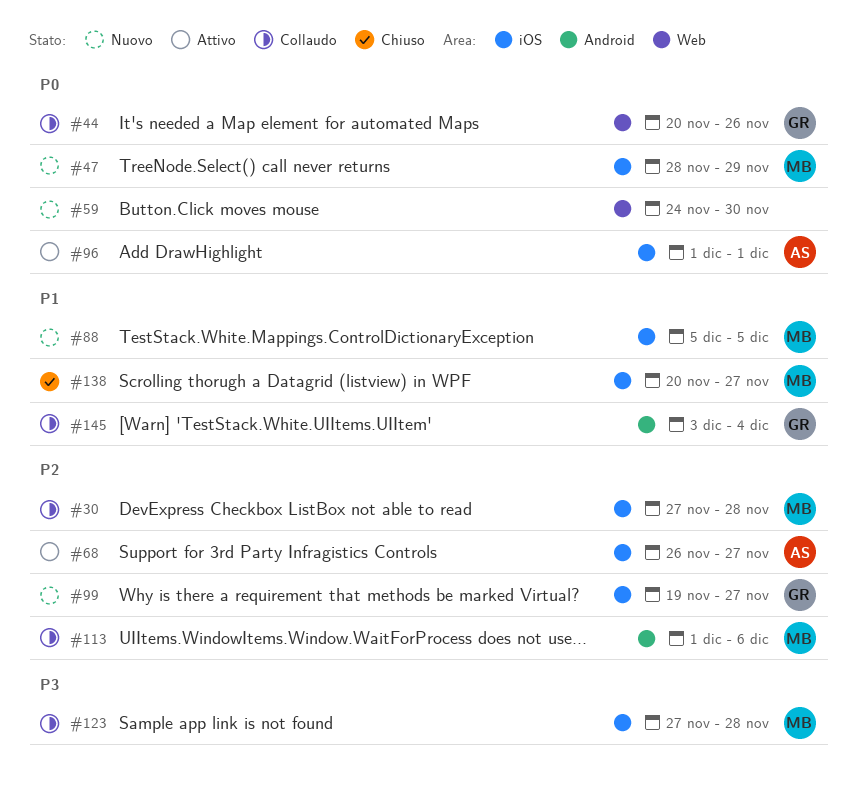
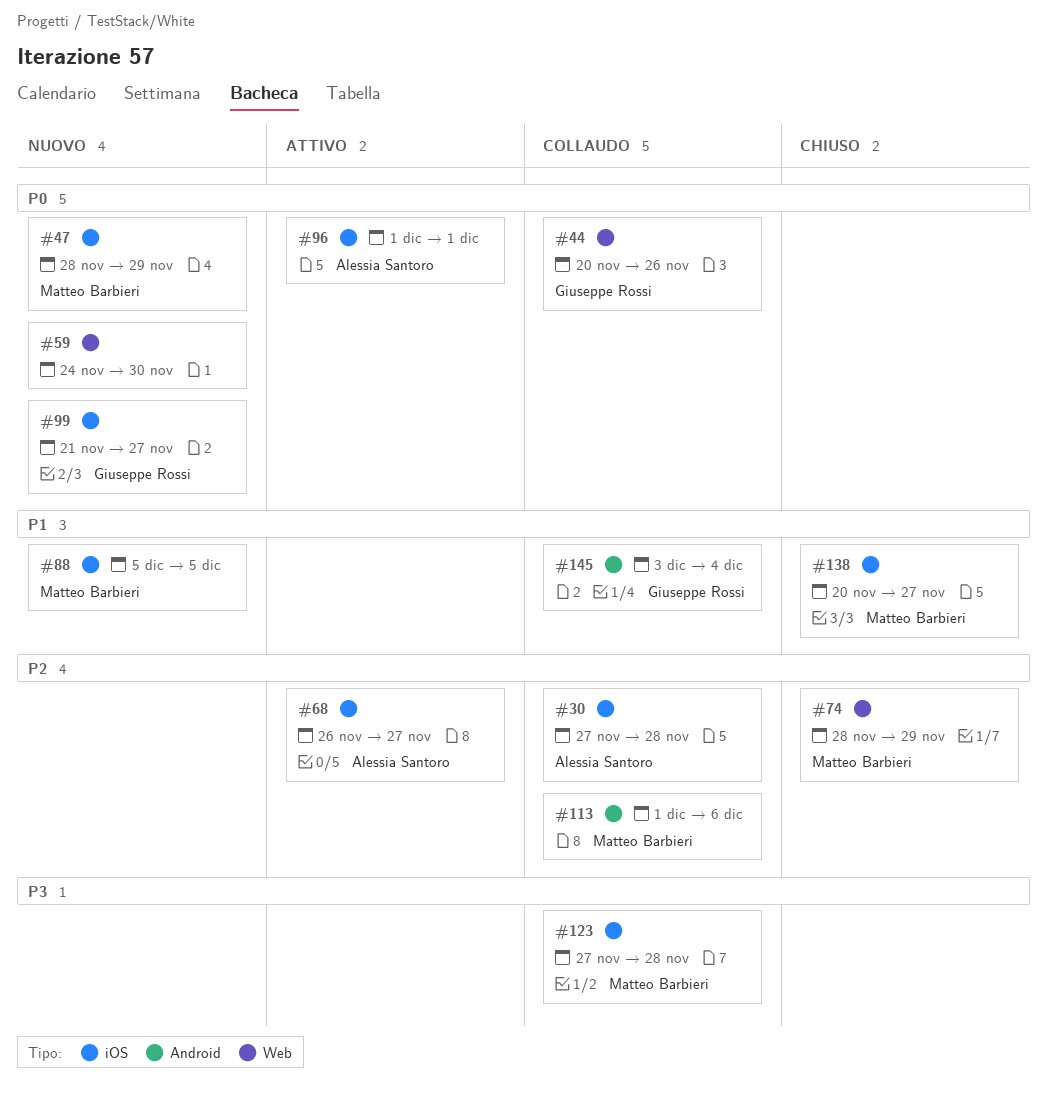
#30, owner: Matteo Barbieri -> Alessia Santoro
#74: none -> present
#99, priority: P2 -> P0
#99, start: Nov 19 -> Nov 21

